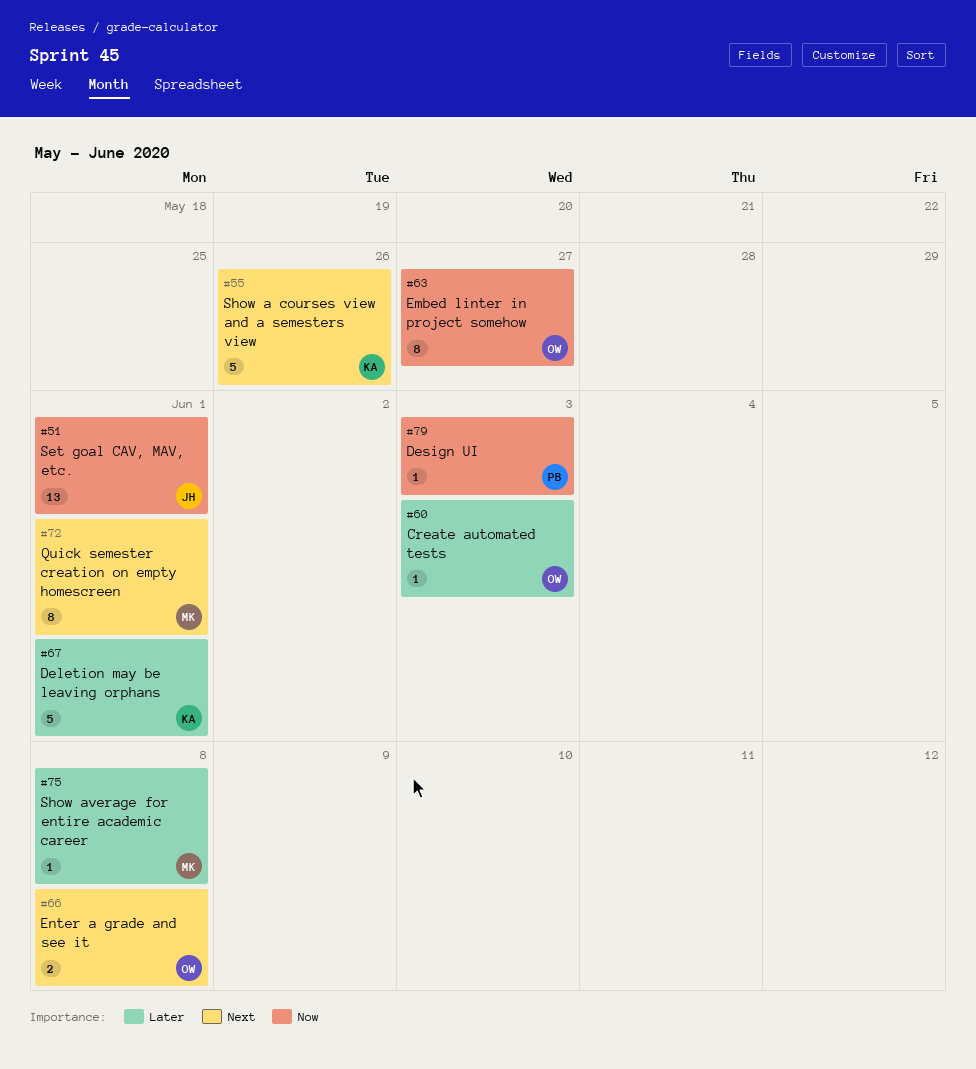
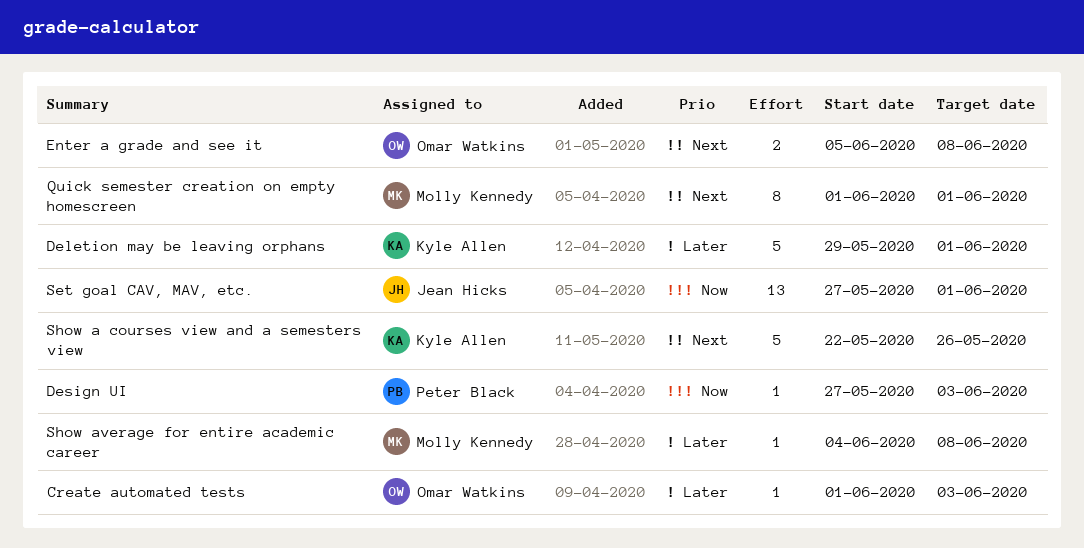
Embed linter in project somehow: present -> none

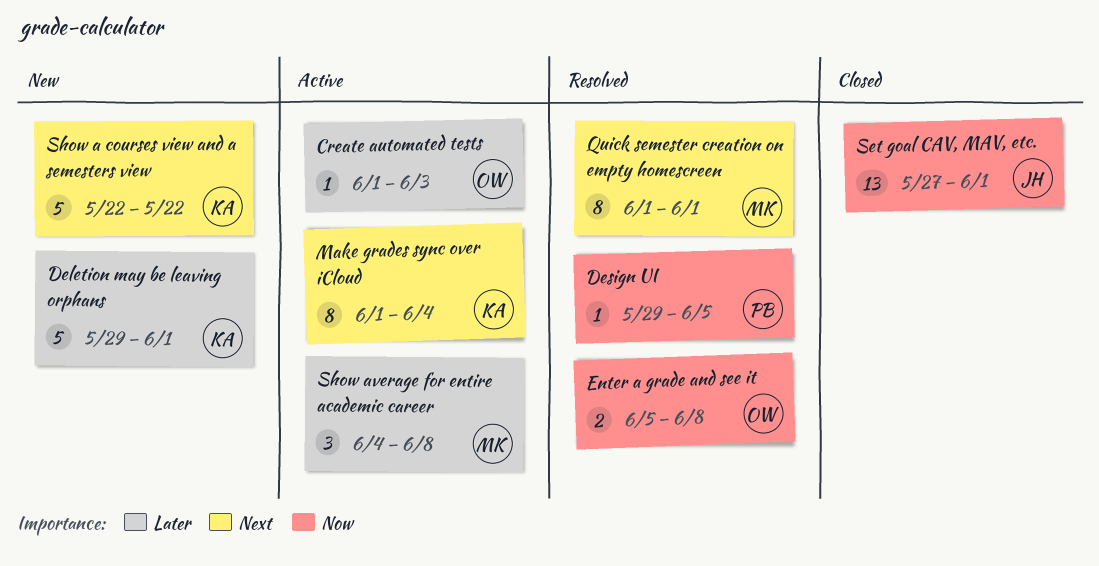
Design UI, start: May 27 -> May 29
Design UI, due: Jun 3 -> Jun 5
Enter a grade and see it, priority: Next -> Now
Make grades sync over iCloud: none -> present
Show a courses view and a semesters view, due: May 26 -> May 22
Show average for entire academic career, estimate: 1 -> 3

